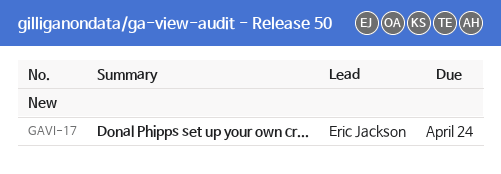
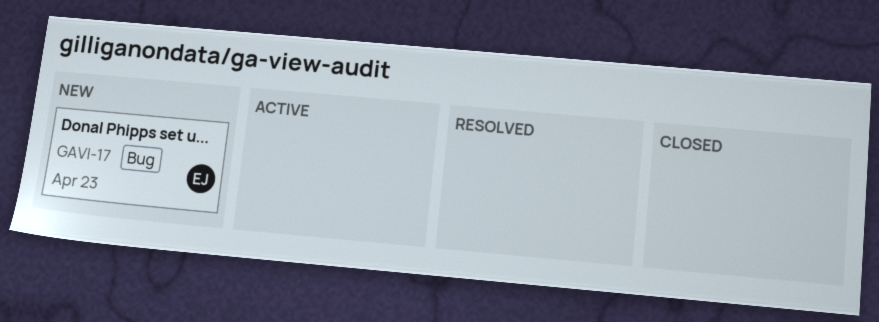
GAVI-17, due: Apr 24 -> Apr 23

